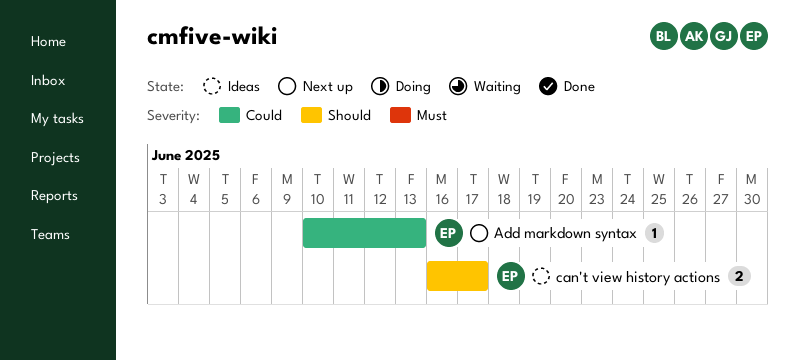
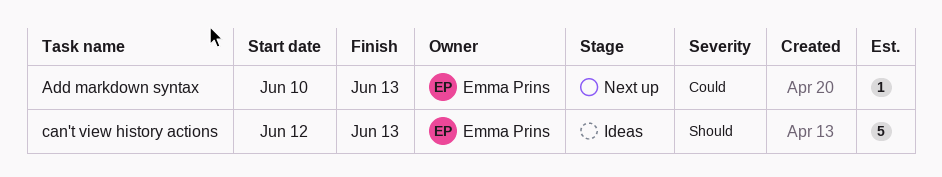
can't view history actions, estimate: 2 -> 5
can't view history actions, start: Jun 16 -> Jun 12
can't view history actions, due: Jun 17 -> Jun 13

